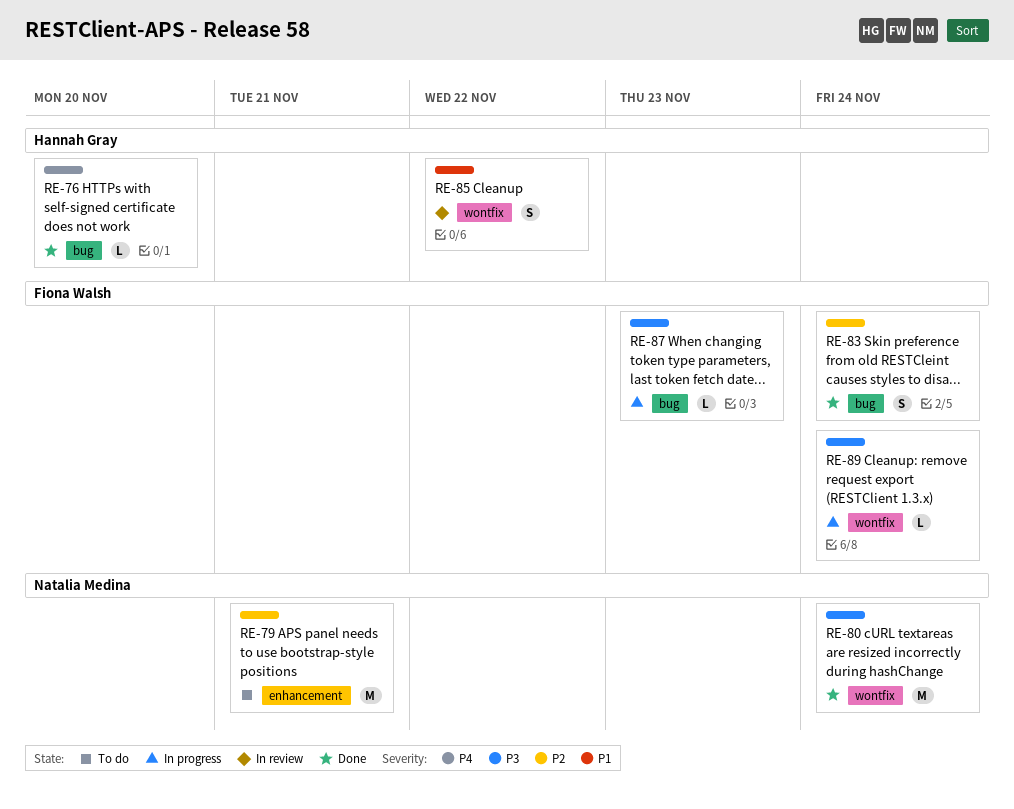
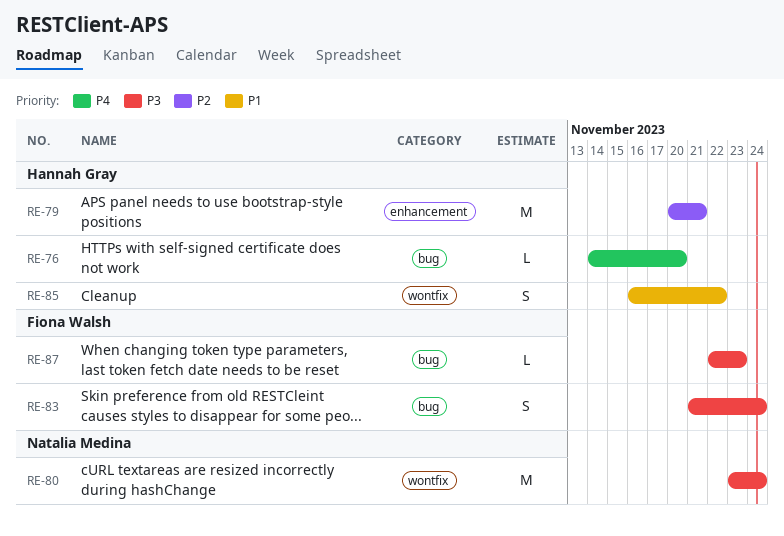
RE-79, owner: Natalia Medina -> Hannah Gray
RE-83, priority: P2 -> P3
RE-89: present -> none

